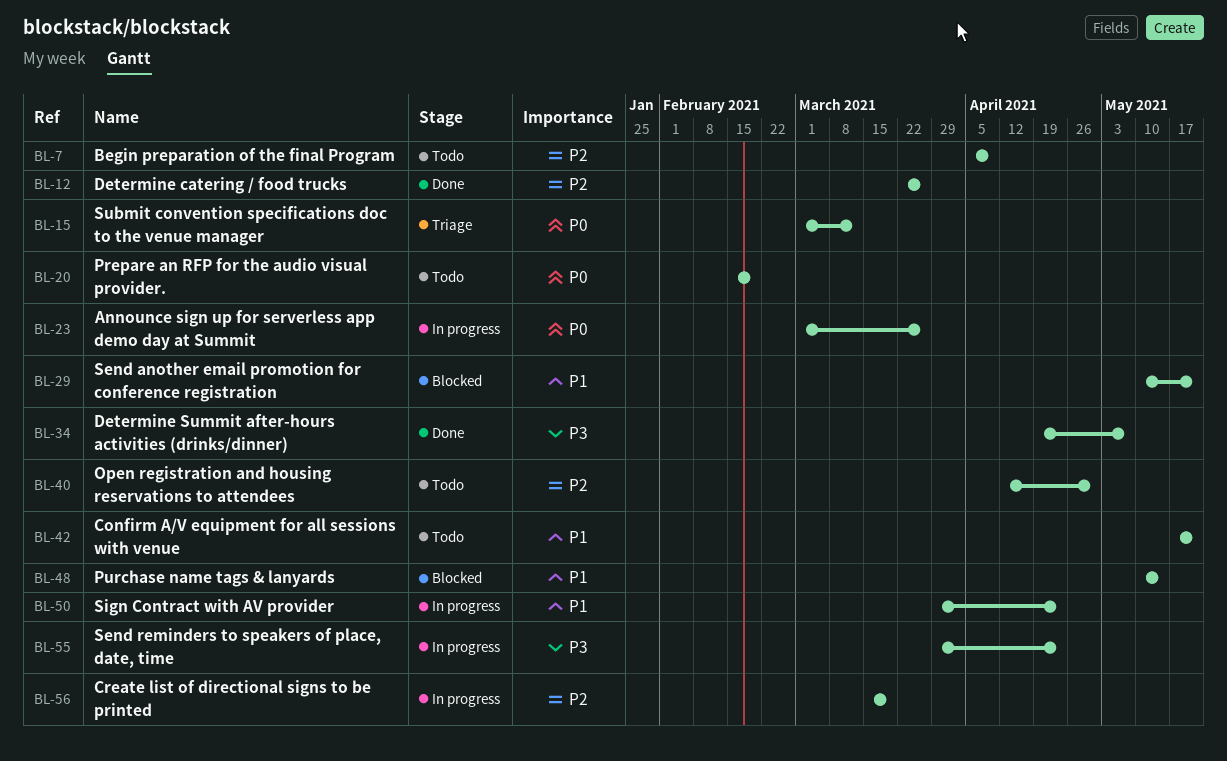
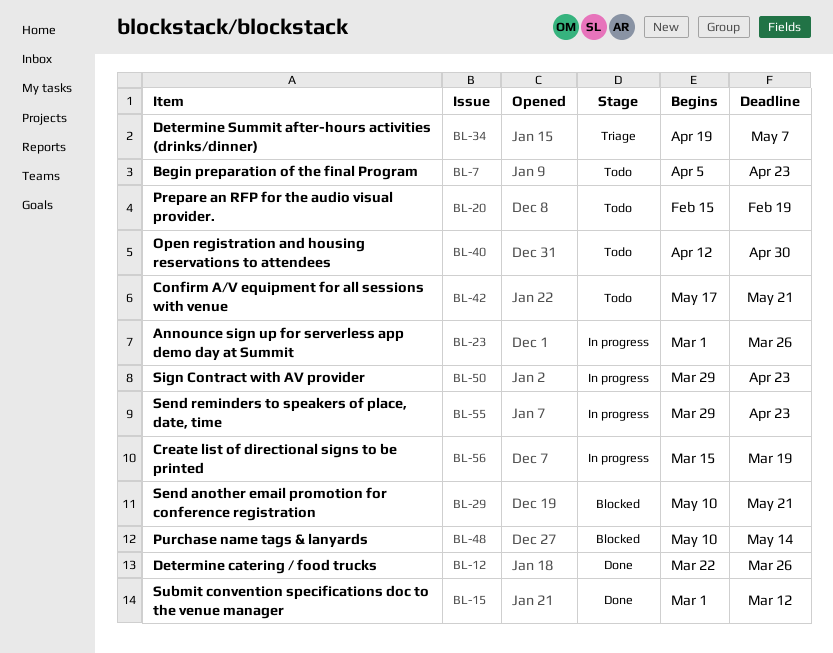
BL-7, due: Apr 9 -> Apr 23
BL-15, status: Triage -> Done
BL-34, status: Done -> Triage

